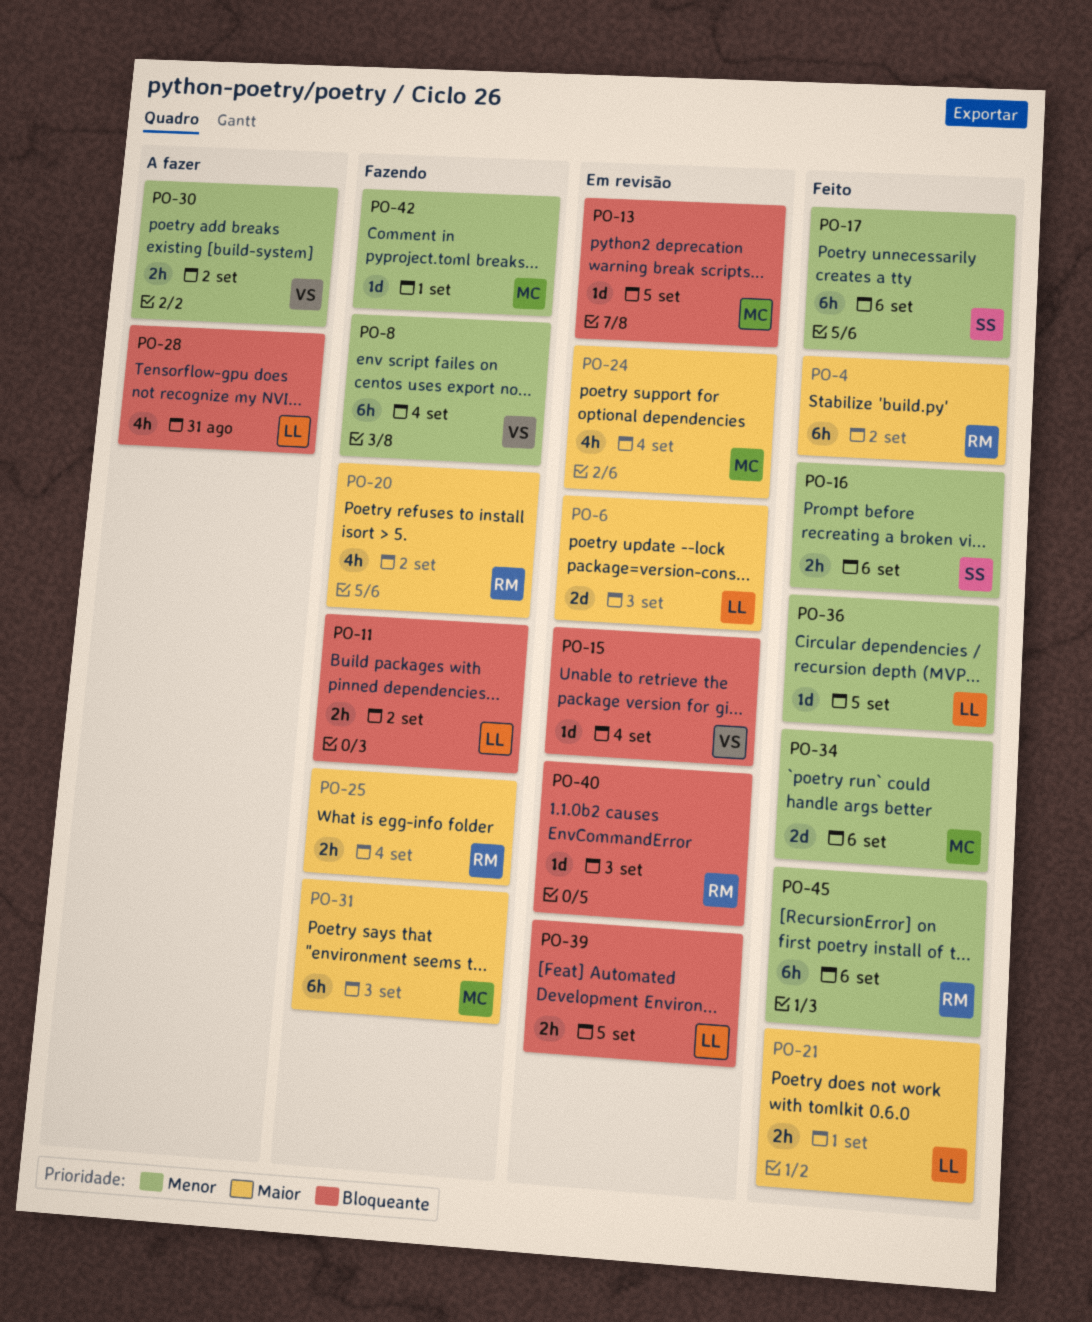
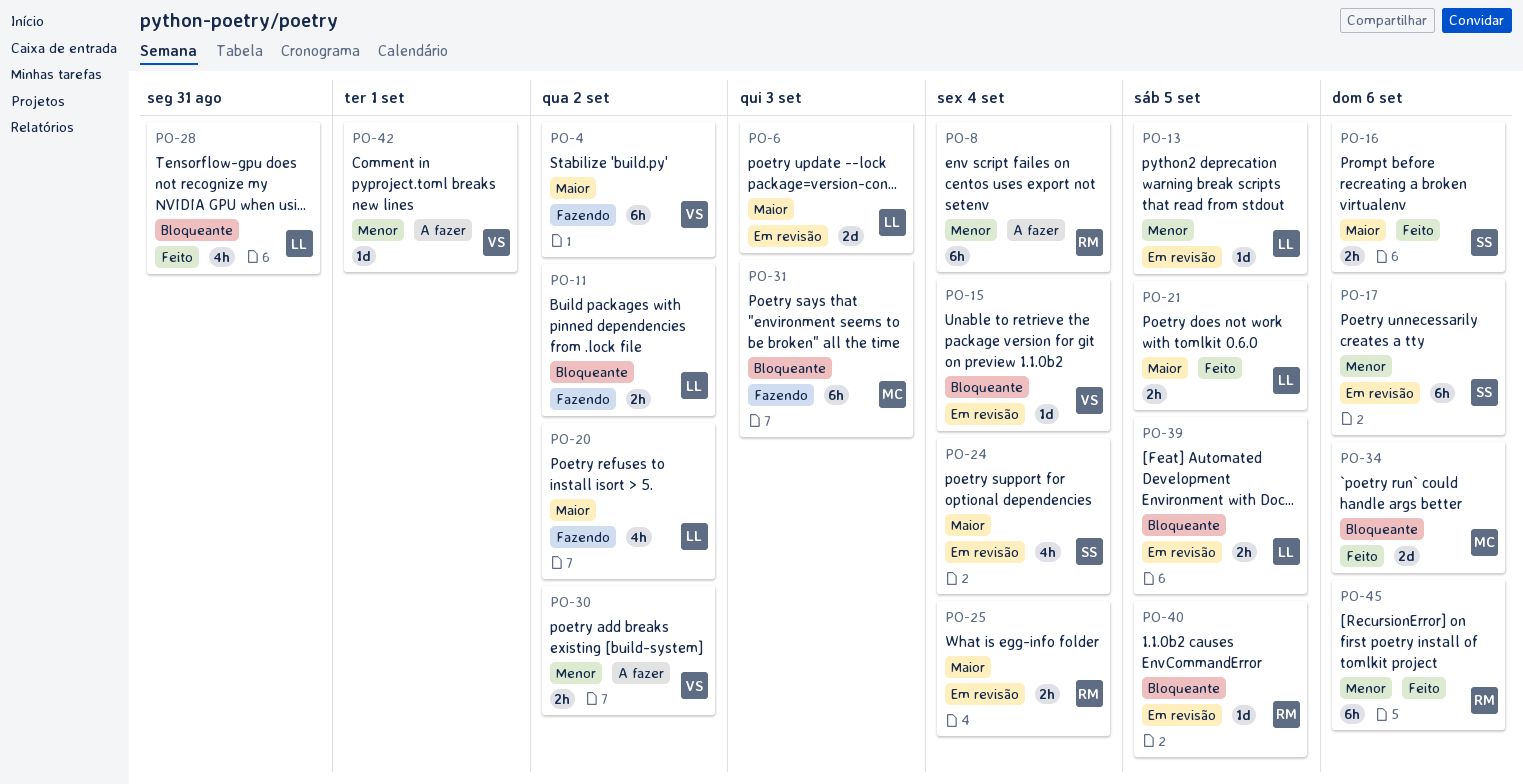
PO-4, status: Feito -> Fazendo
PO-4, owner: RM -> VS
PO-8, status: Fazendo -> A fazer
PO-8, owner: VS -> RM
PO-13, owner: MC -> LL
PO-13, priority: Bloqueante -> Menor
PO-16, priority: Menor -> Maior
PO-17, status: Feito -> Em revisão
PO-20, owner: RM -> LL
PO-21, due: Sep 1 -> Sep 5
PO-24, owner: MC -> SS
PO-25, status: Fazendo -> Em revisão
PO-28, status: A fazer -> Feito
PO-31, priority: Maior -> Bloqueante
PO-34, priority: Menor -> Bloqueante
PO-36: present -> none
PO-40, due: Sep 3 -> Sep 5
PO-42, status: Fazendo -> A fazer
PO-42, owner: MC -> VS

